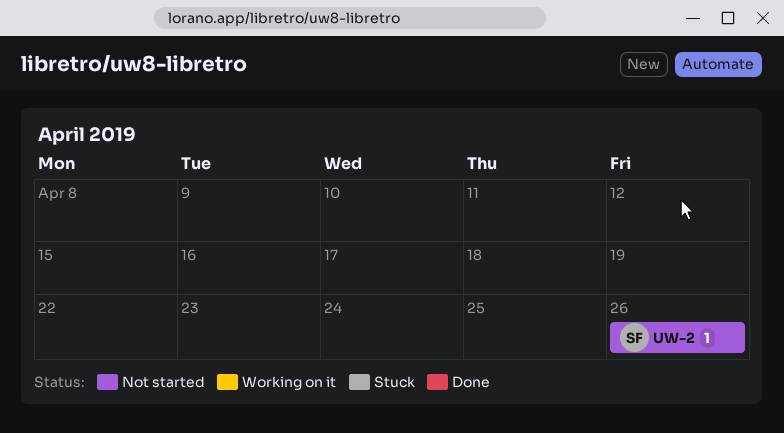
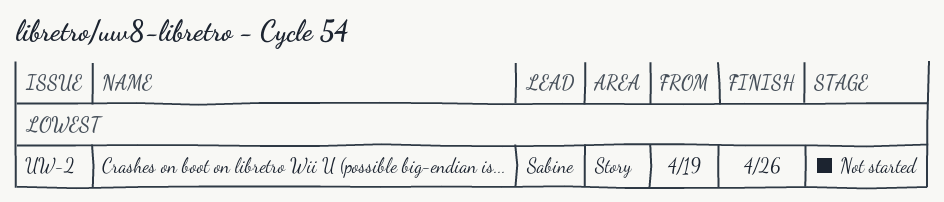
UW-2, start: Apr 26 -> Apr 19

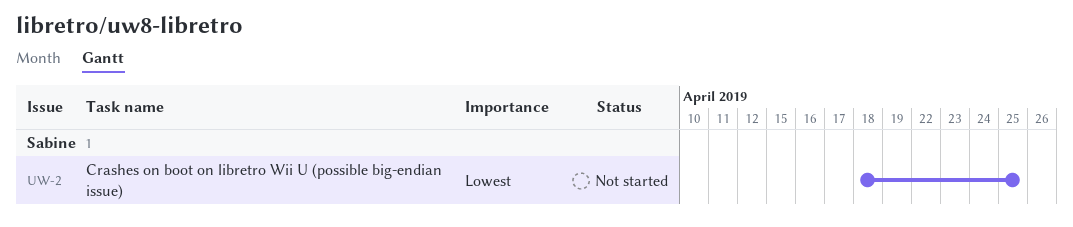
UW-2, start: Apr 19 -> Apr 18
UW-2, due: Apr 26 -> Apr 25

